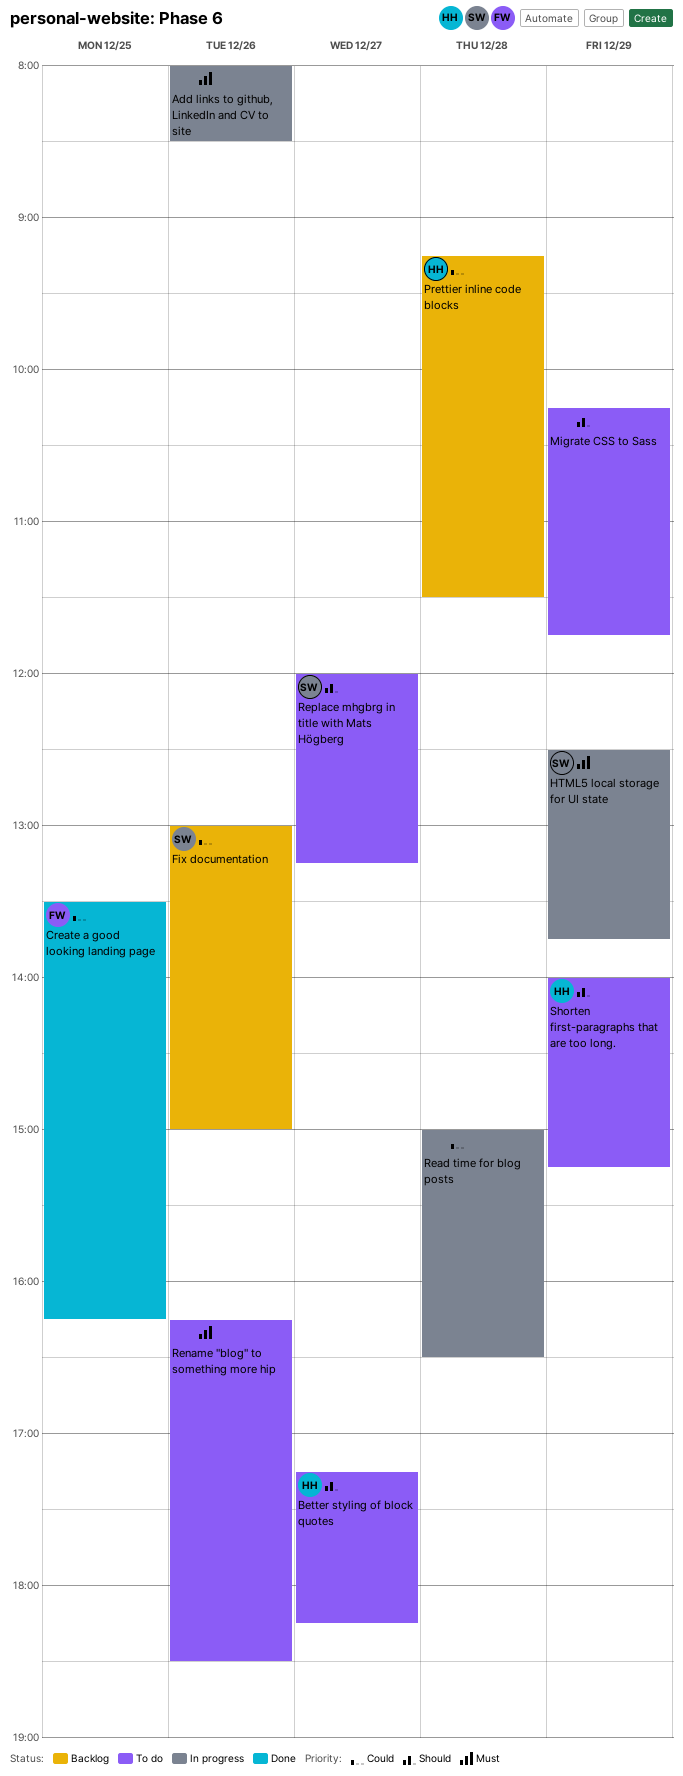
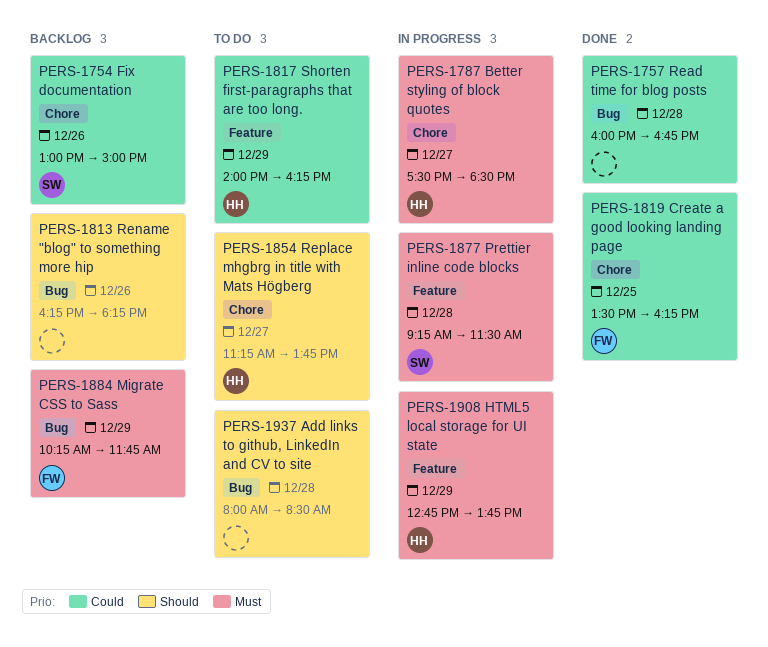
Add links to github, LinkedIn and CV to site, status: In progress -> To do
Add links to github, LinkedIn and CV to site, priority: Must -> Should
Add links to github, LinkedIn and CV to site, day: Dec 26 -> Dec 28
Better styling of block quotes, status: To do -> In progress
Better styling of block quotes, priority: Should -> Must
Better styling of block quotes, begins: 17:15 -> 17:30
Better styling of block quotes, ends: 18:15 -> 18:30
HTML5 local storage for UI state, owner: SW -> HH
HTML5 local storage for UI state, begins: 12:30 -> 12:45
Migrate CSS to Sass, status: To do -> Backlog
Migrate CSS to Sass, owner: none -> FW
Migrate CSS to Sass, priority: Should -> Must
Prettier inline code blocks, status: Backlog -> In progress
Prettier inline code blocks, owner: HH -> SW
Prettier inline code blocks, priority: Could -> Must
Read time for blog posts, status: In progress -> Done
Read time for blog posts, begins: 15:00 -> 16:00
Read time for blog posts, ends: 16:30 -> 16:45
Rename "blog" to something more hip, status: To do -> Backlog
Rename "blog" to something more hip, priority: Must -> Should
Rename "blog" to something more hip, ends: 18:30 -> 18:15
Replace mhgbrg in title with Mats Högberg, owner: SW -> HH
Replace mhgbrg in title with Mats Högberg, begins: 12:00 -> 11:15
Replace mhgbrg in title with Mats Högberg, ends: 13:15 -> 13:45
Shorten first-paragraphs that are too long., priority: Should -> Could
Shorten first-paragraphs that are too long., ends: 15:15 -> 16:15

